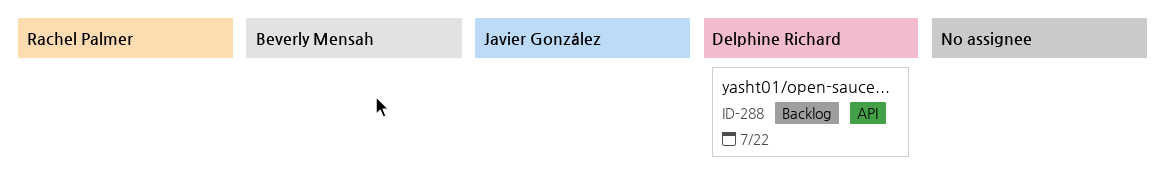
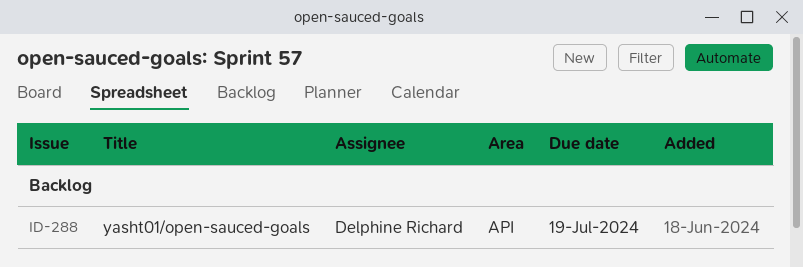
ID-288, due: Jul 22 -> Jul 19

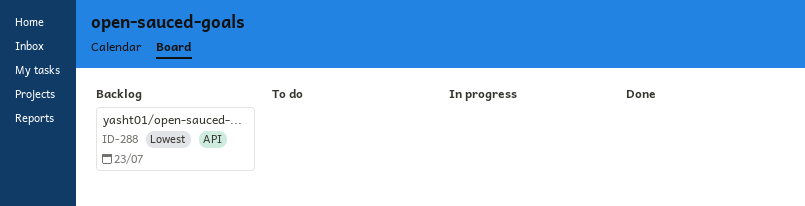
ID-288, due: Jul 19 -> Jul 23

